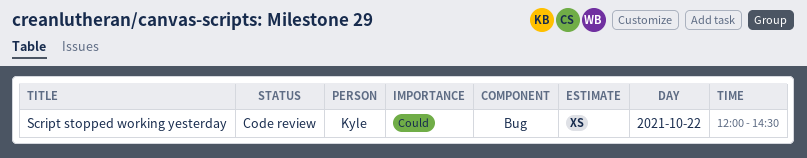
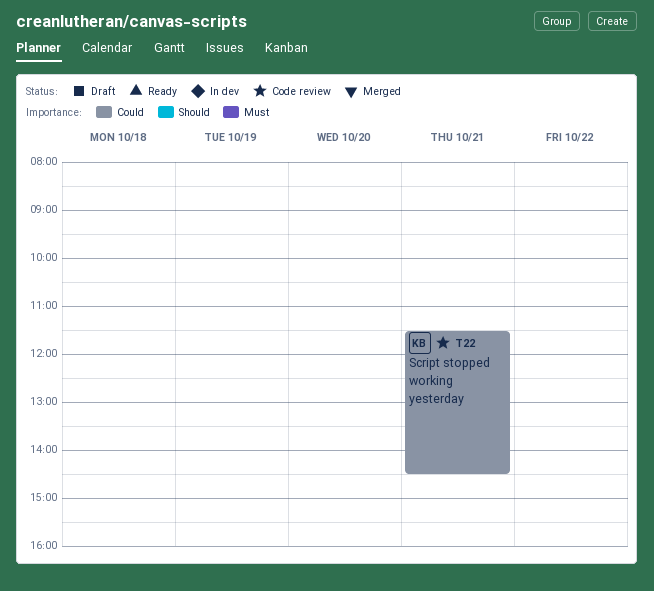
Script stopped working yesterday, day: Oct 22 -> Oct 21
Script stopped working yesterday, begins: 12:00 -> 11:30

